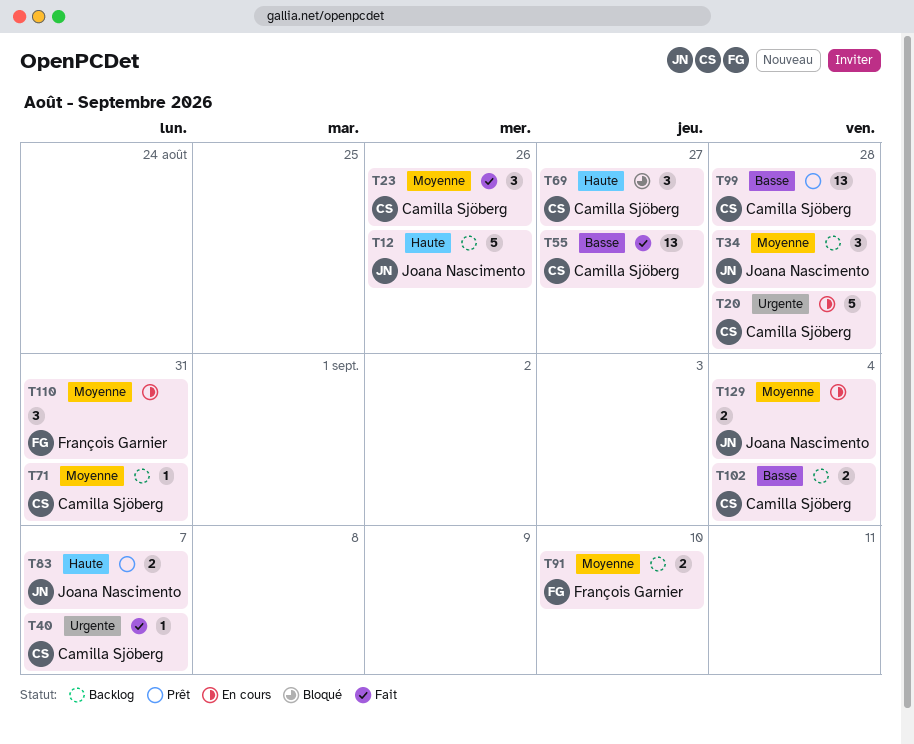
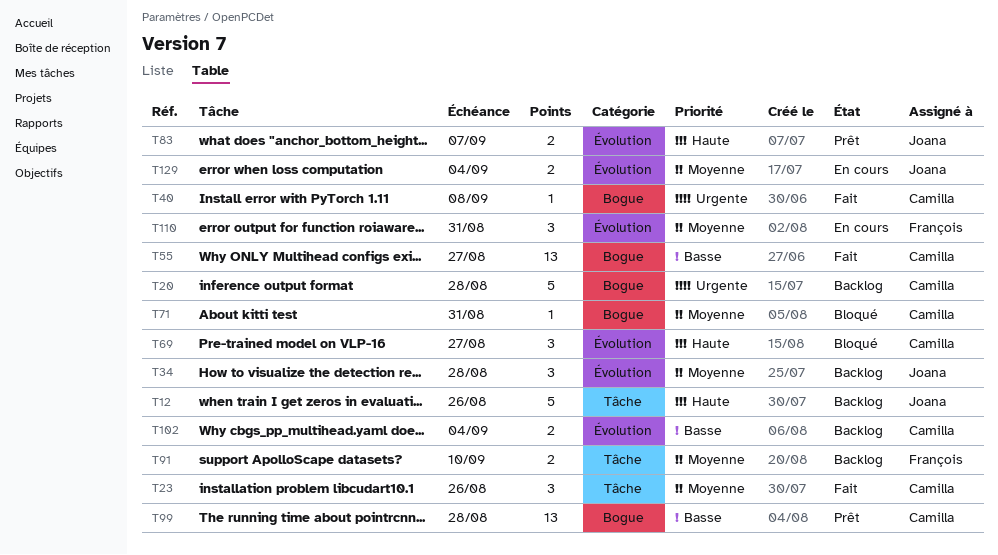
T20, status: En cours -> Backlog
T40, due: Sep 7 -> Sep 8
T71, status: Backlog -> Bloqué

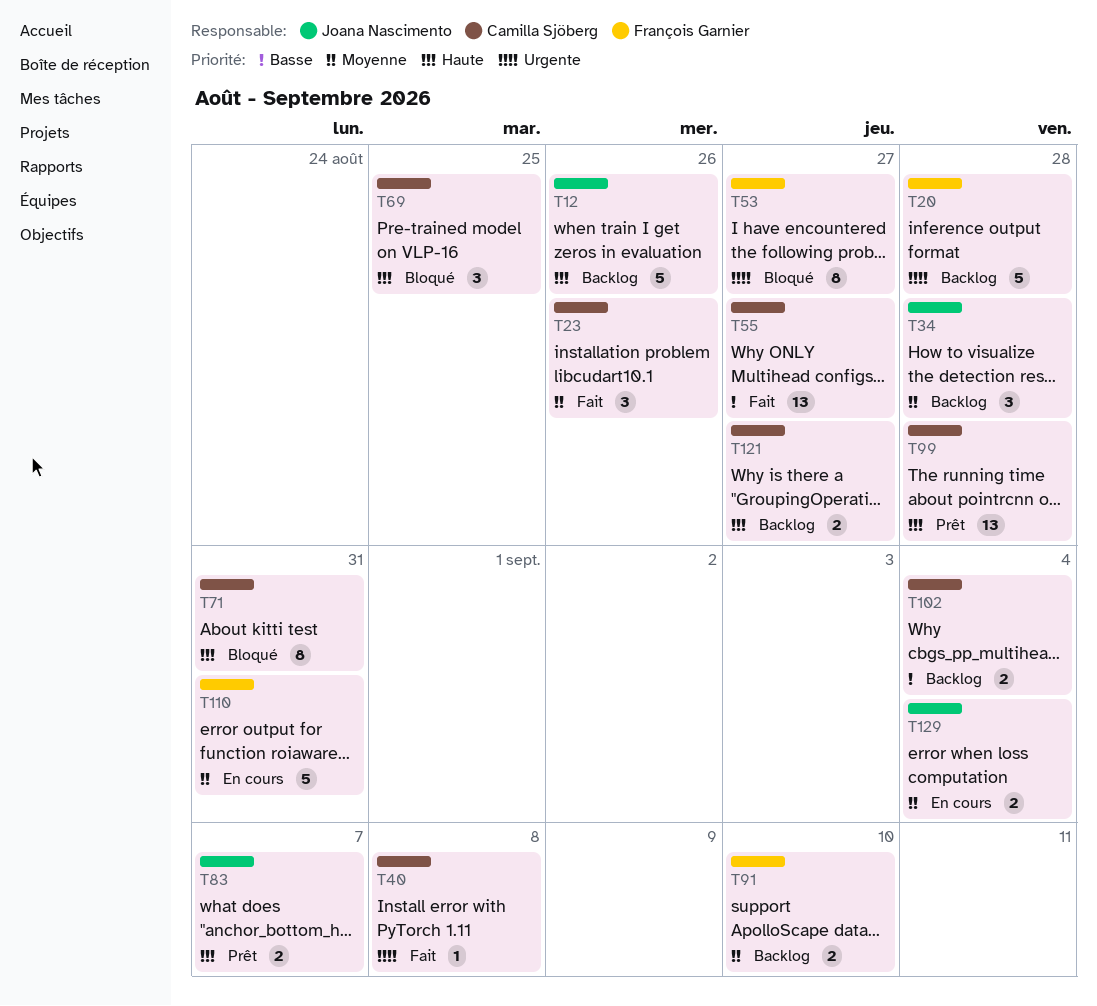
T20, owner: Camilla Sjöberg -> François Garnier
T53: none -> present
T69, due: Aug 27 -> Aug 25
T71, priority: Moyenne -> Haute
T71, estimate: 1 -> 8
T99, priority: Basse -> Haute
T110, estimate: 3 -> 5
T121: none -> present

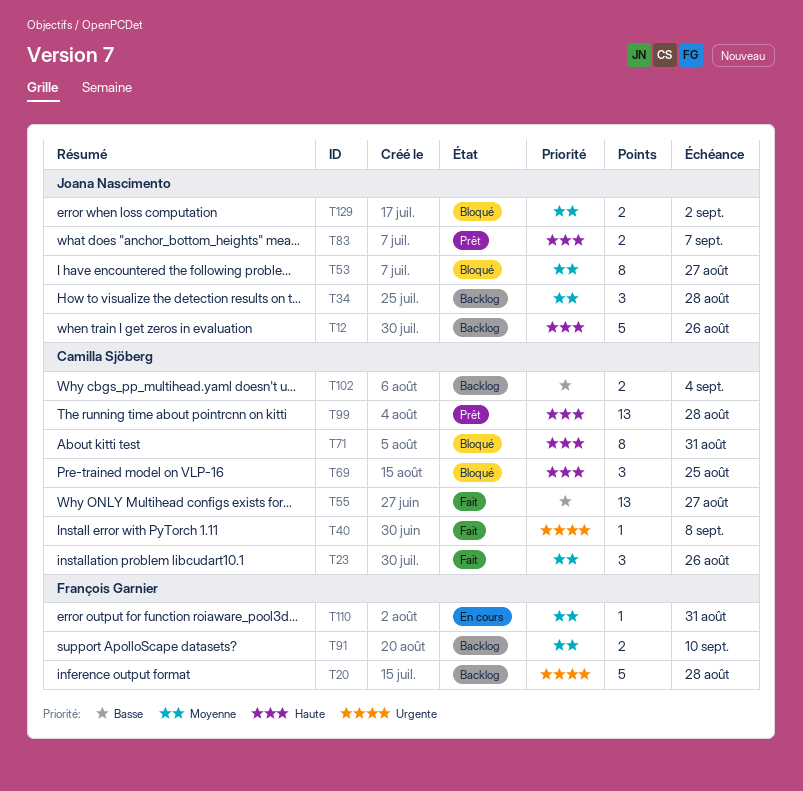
T53, owner: François Garnier -> Joana Nascimento
T53, priority: Urgente -> Moyenne
T110, estimate: 5 -> 1
T121: present -> none
T129, status: En cours -> Bloqué
T129, due: Sep 4 -> Sep 2

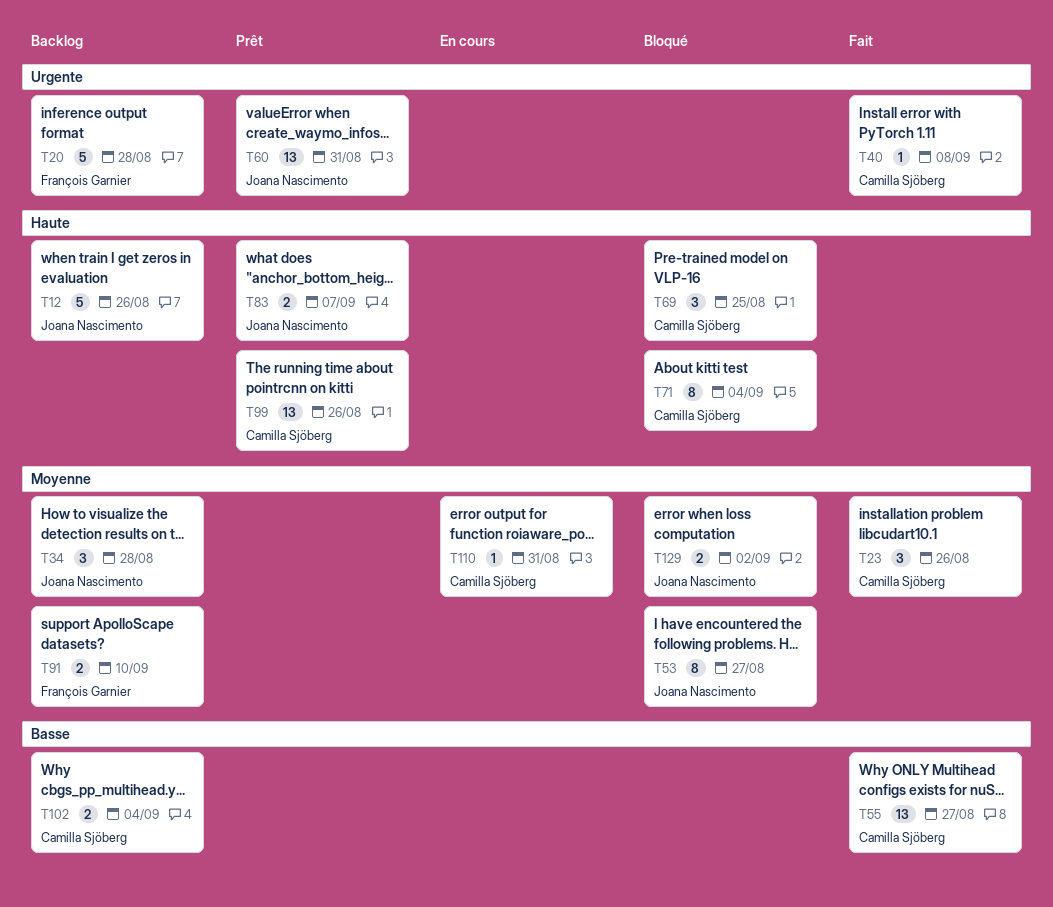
T60: none -> present
T71, due: Aug 31 -> Sep 4
T99, due: Aug 28 -> Aug 26
T110, owner: François Garnier -> Camilla Sjöberg

